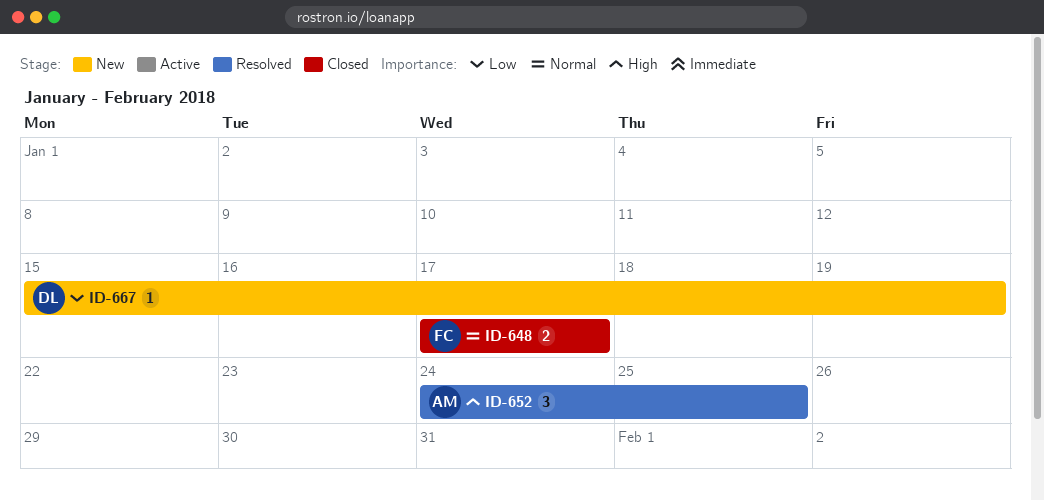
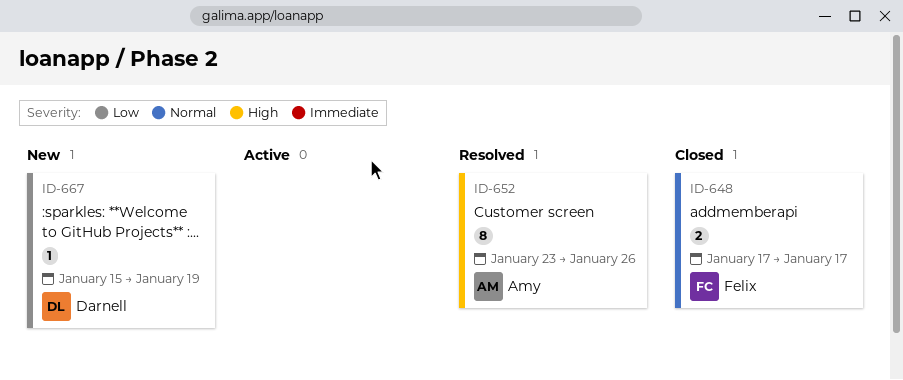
ID-652, estimate: 3 -> 8
ID-652, start: Jan 24 -> Jan 23
ID-652, due: Jan 25 -> Jan 26

